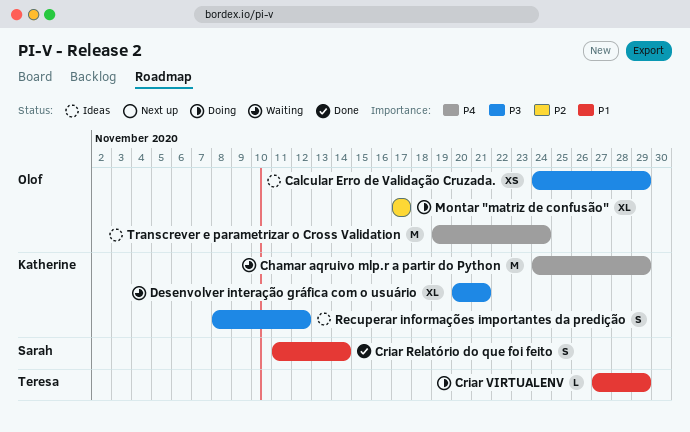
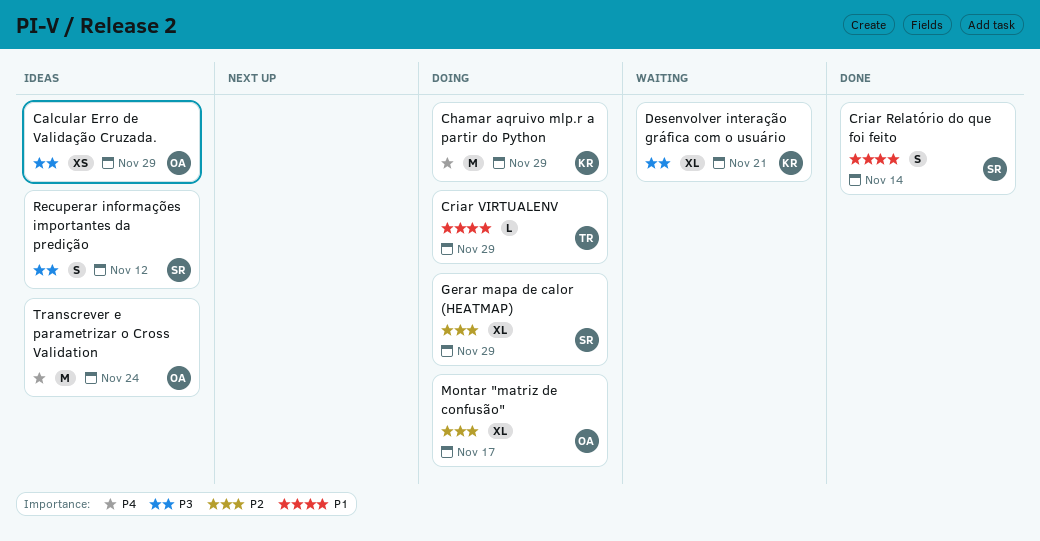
Chamar aqruivo mlp.r a partir do Python, status: Waiting -> Doing
Gerar mapa de calor (HEATMAP): none -> present
Recuperar informações importantes da predição, owner: Katherine -> Sarah

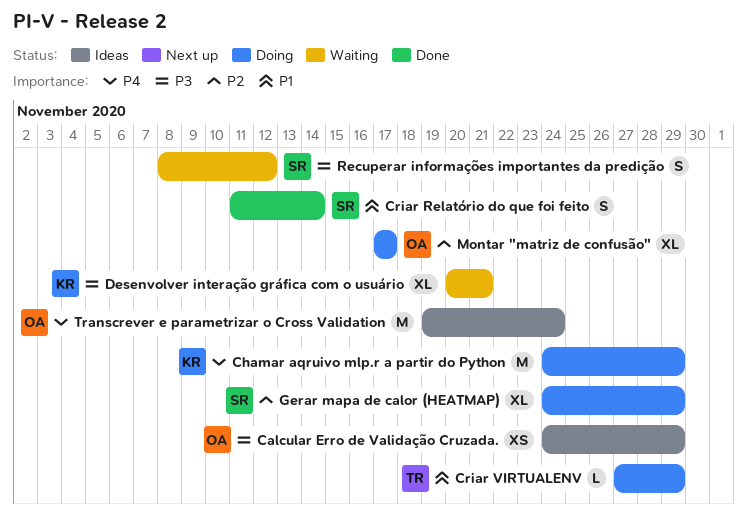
Recuperar informações importantes da predição, status: Ideas -> Waiting

